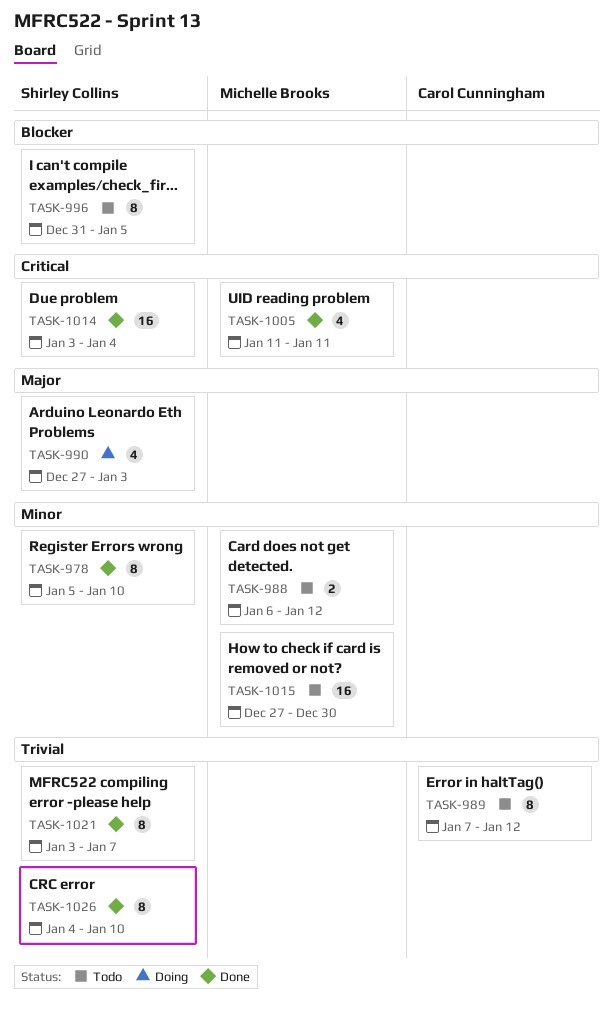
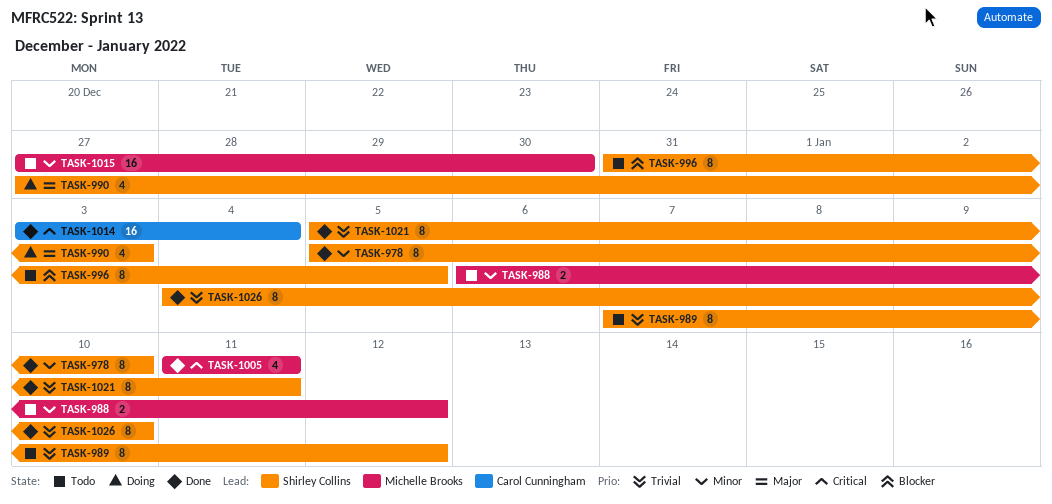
TASK-989, owner: Carol Cunningham -> Shirley Collins
TASK-1014, owner: Shirley Collins -> Carol Cunningham
TASK-1021, start: Jan 3 -> Jan 5
TASK-1021, due: Jan 7 -> Jan 11

